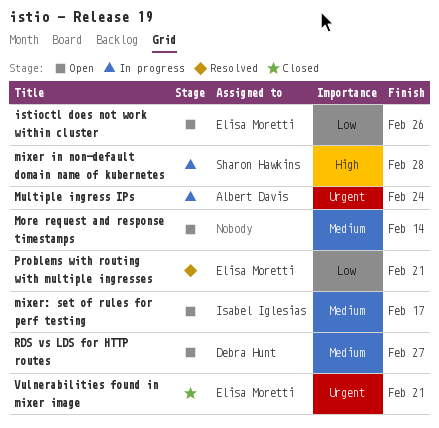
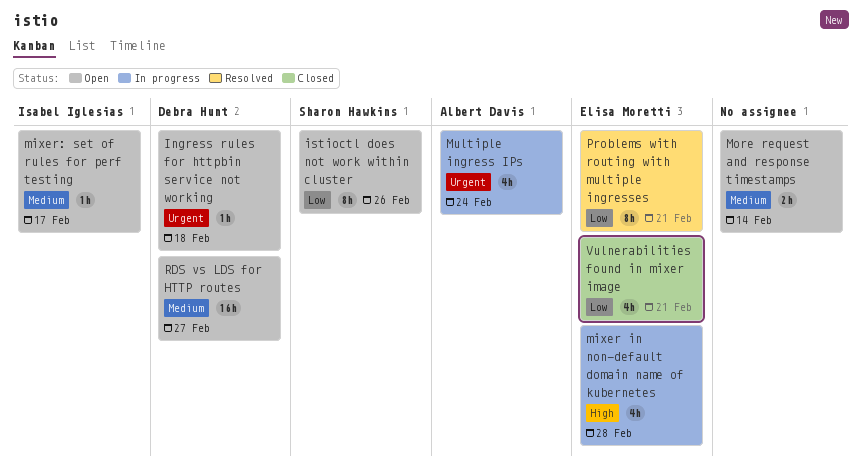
Ingress rules for httpbin service not working: none -> present
istioctl does not work within cluster, owner: Elisa Moretti -> Sharon Hawkins
mixer in non-default domain name of kubernetes, owner: Sharon Hawkins -> Elisa Moretti
Vulnerabilities found in mixer image, priority: Urgent -> Low

